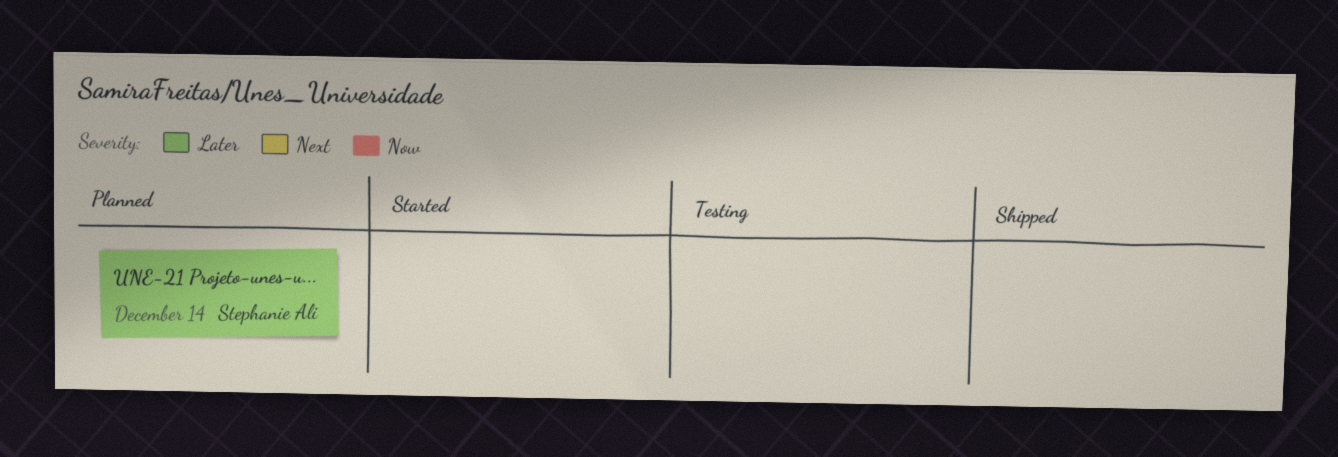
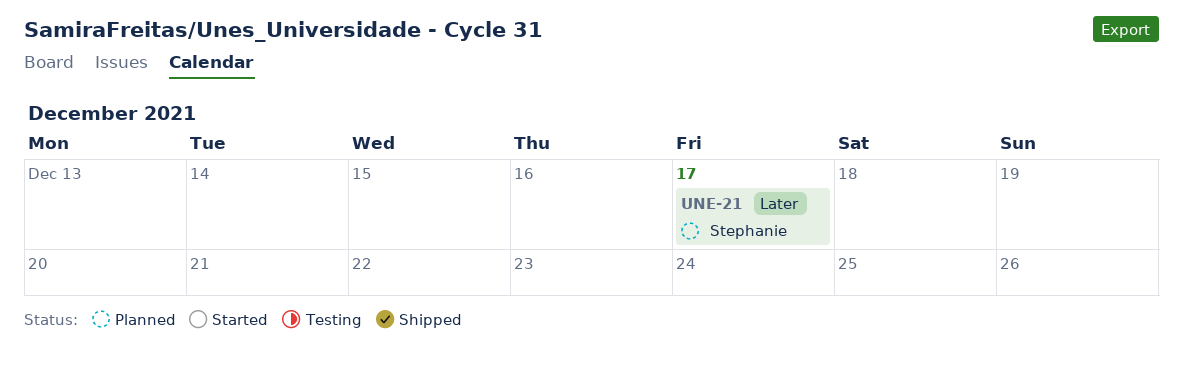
UNE-21, due: Dec 14 -> Dec 17

